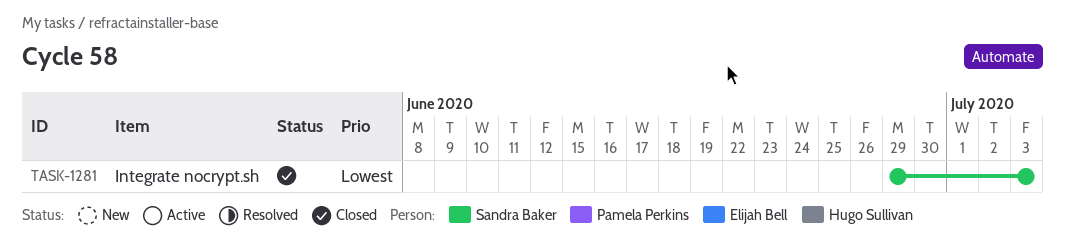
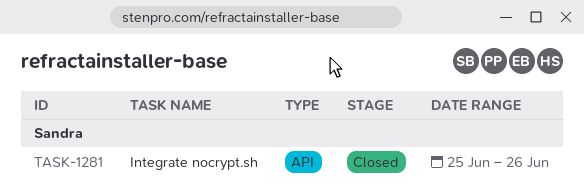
TASK-1281, start: Jun 29 -> Jun 25
TASK-1281, due: Jul 3 -> Jun 26

